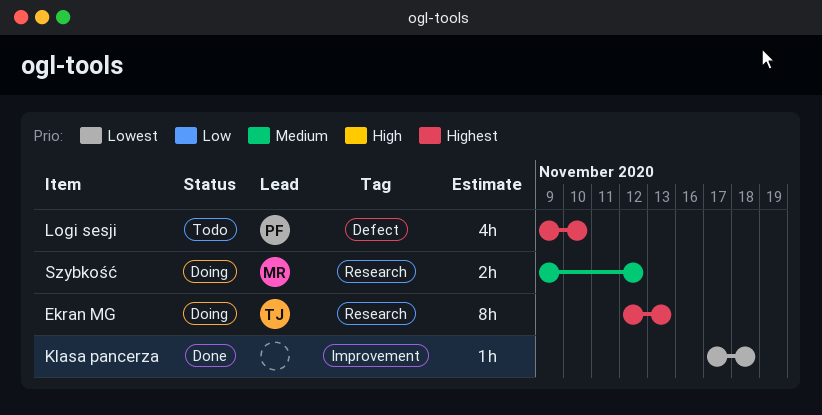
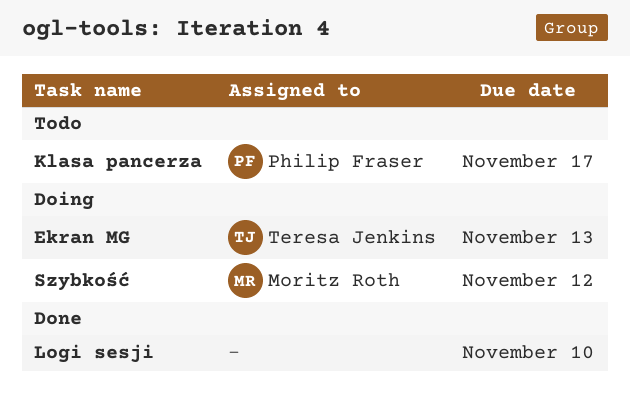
Klasa pancerza, status: Done -> Todo
Klasa pancerza, owner: none -> Philip Fraser
Klasa pancerza, due: Nov 18 -> Nov 17
Logi sesji, status: Todo -> Done
Logi sesji, owner: Philip Fraser -> none

